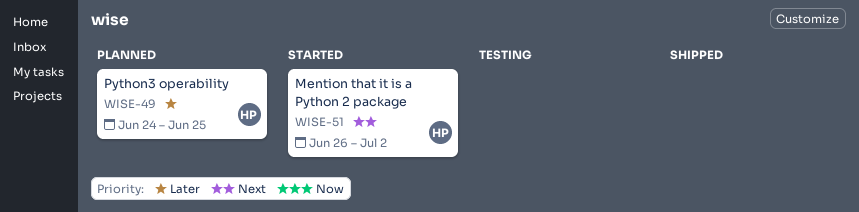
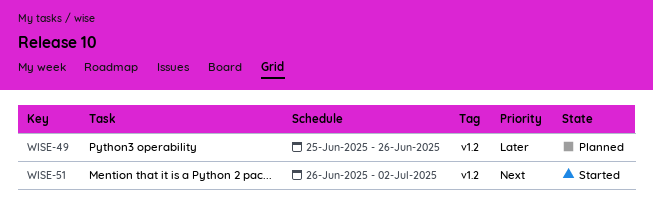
WISE-49, start: Jun 24 -> Jun 25
WISE-49, due: Jun 25 -> Jun 26

